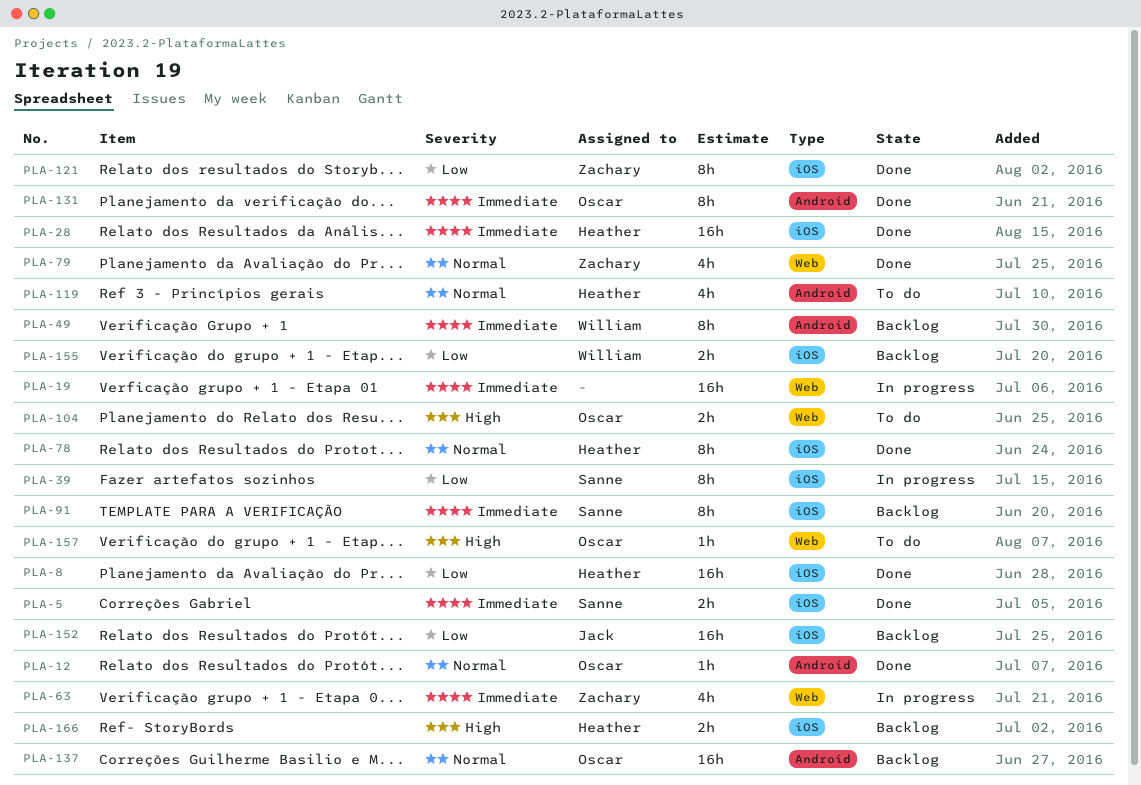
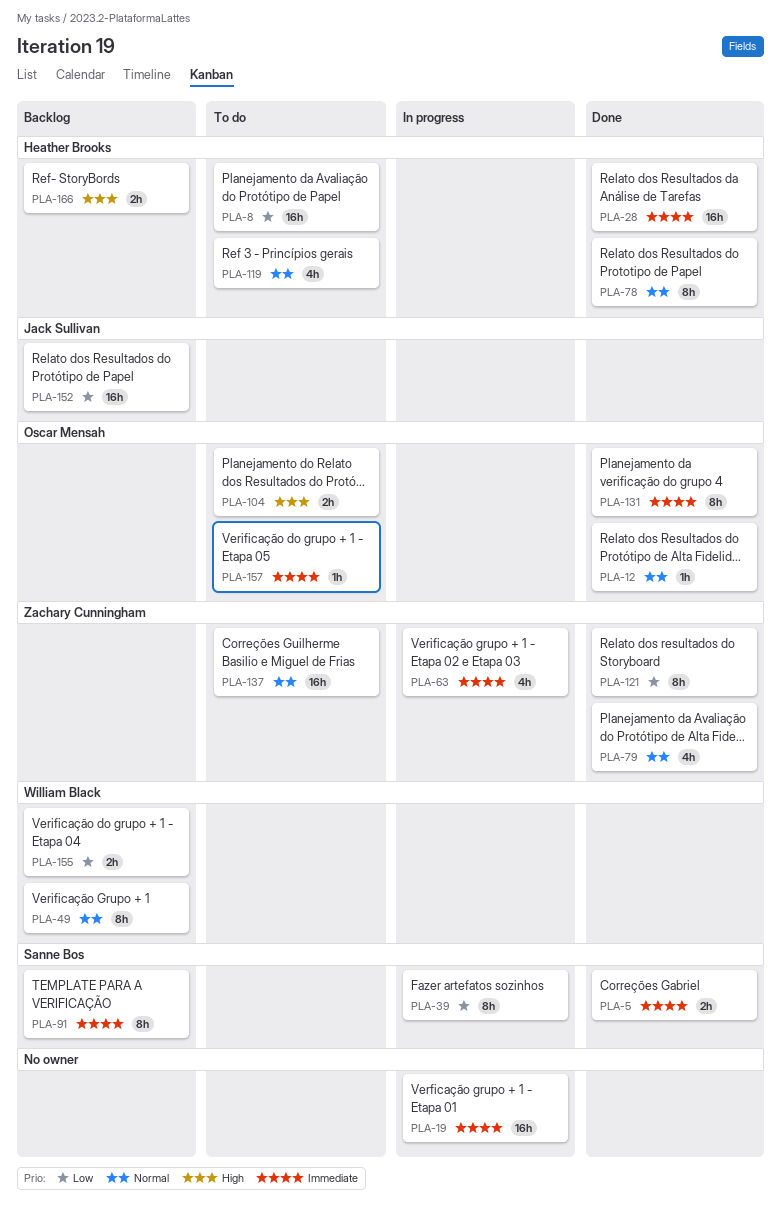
PLA-8, status: Done -> To do
PLA-49, priority: Immediate -> Normal
PLA-137, status: Backlog -> To do
PLA-137, owner: Oscar Mensah -> Zachary Cunningham
PLA-157, priority: High -> Immediate

